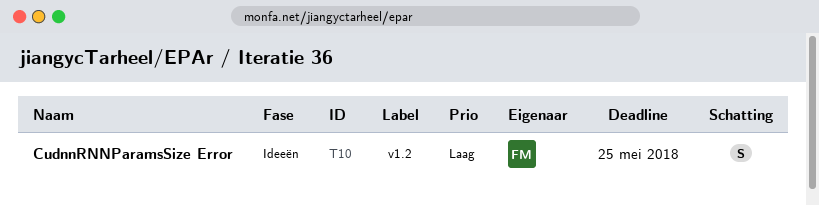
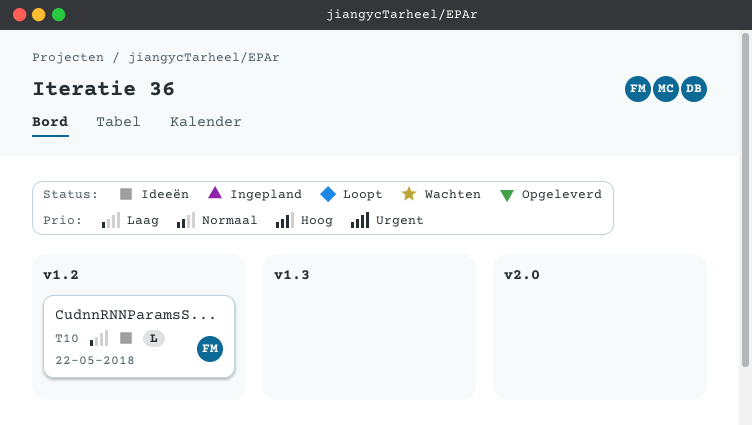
T10, estimate: S -> L
T10, due: May 25 -> May 22

